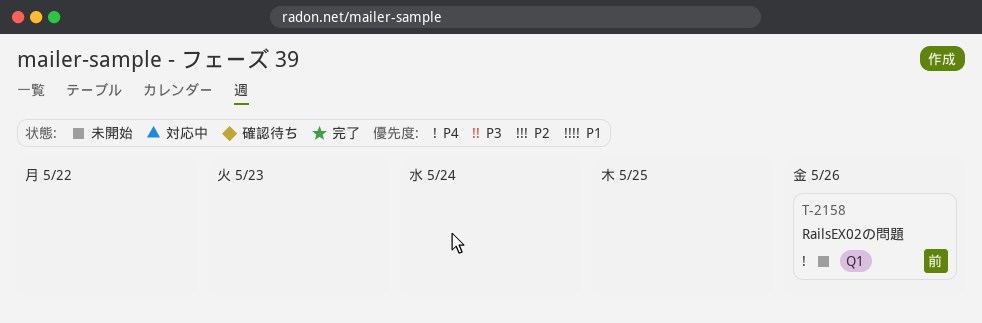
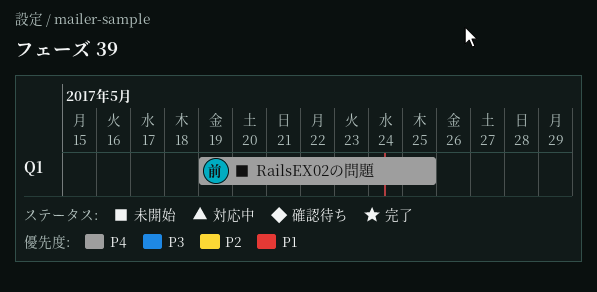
RailsEX02の問題, due: May 26 -> May 25

